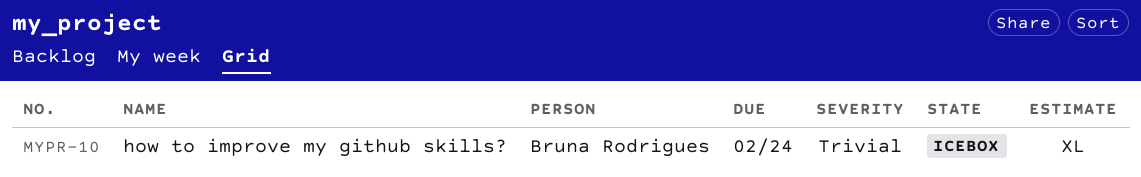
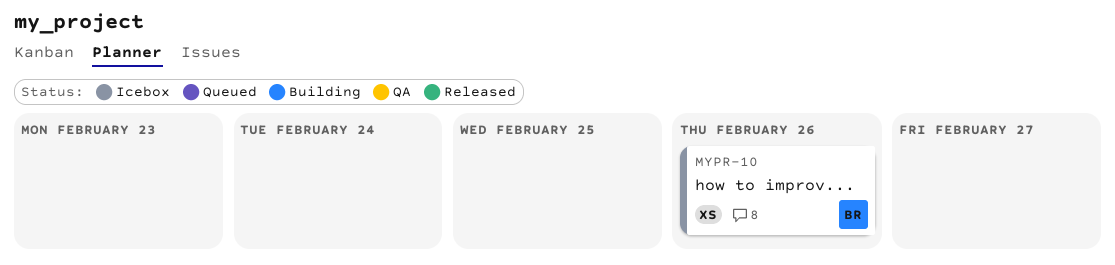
MYPR-10, estimate: XL -> XS
MYPR-10, due: Feb 24 -> Feb 26

